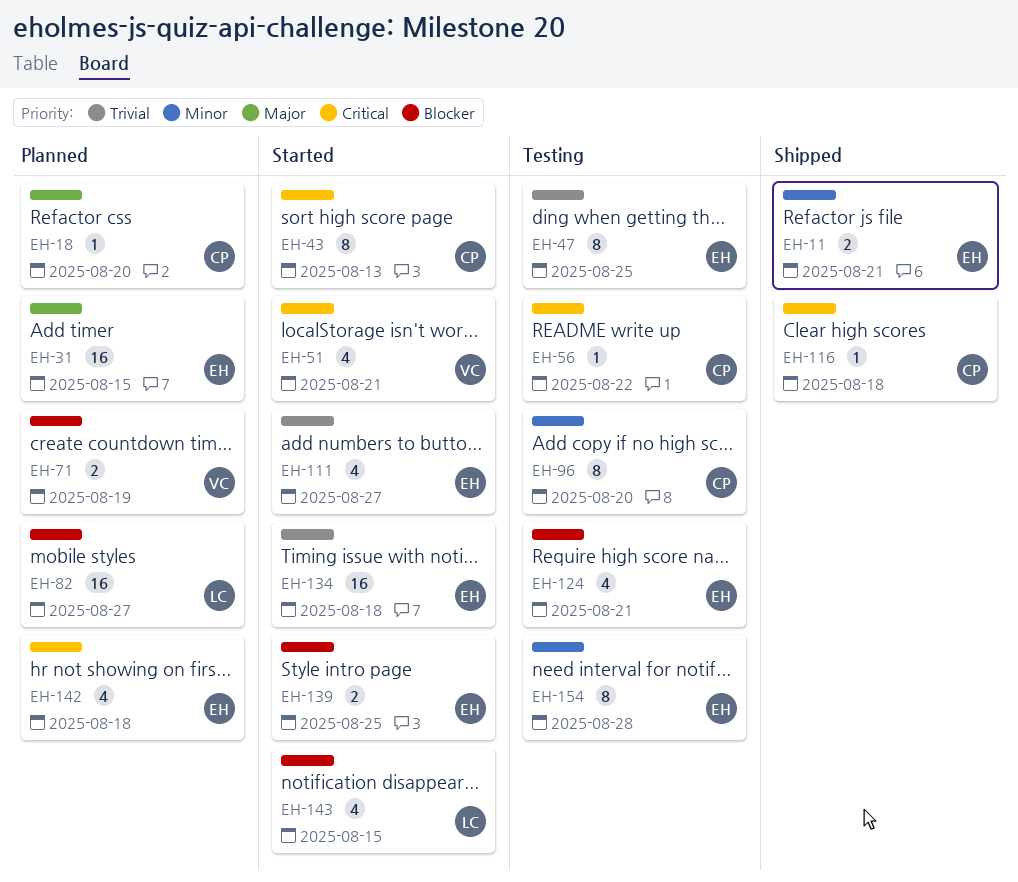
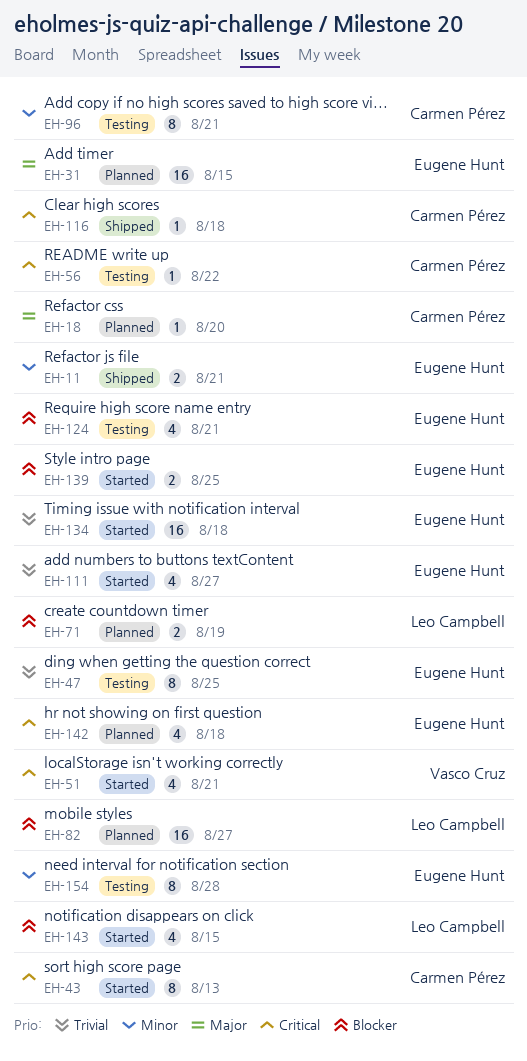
EH-71, owner: Vasco Cruz -> Leo Campbell
EH-96, due: Aug 20 -> Aug 21

